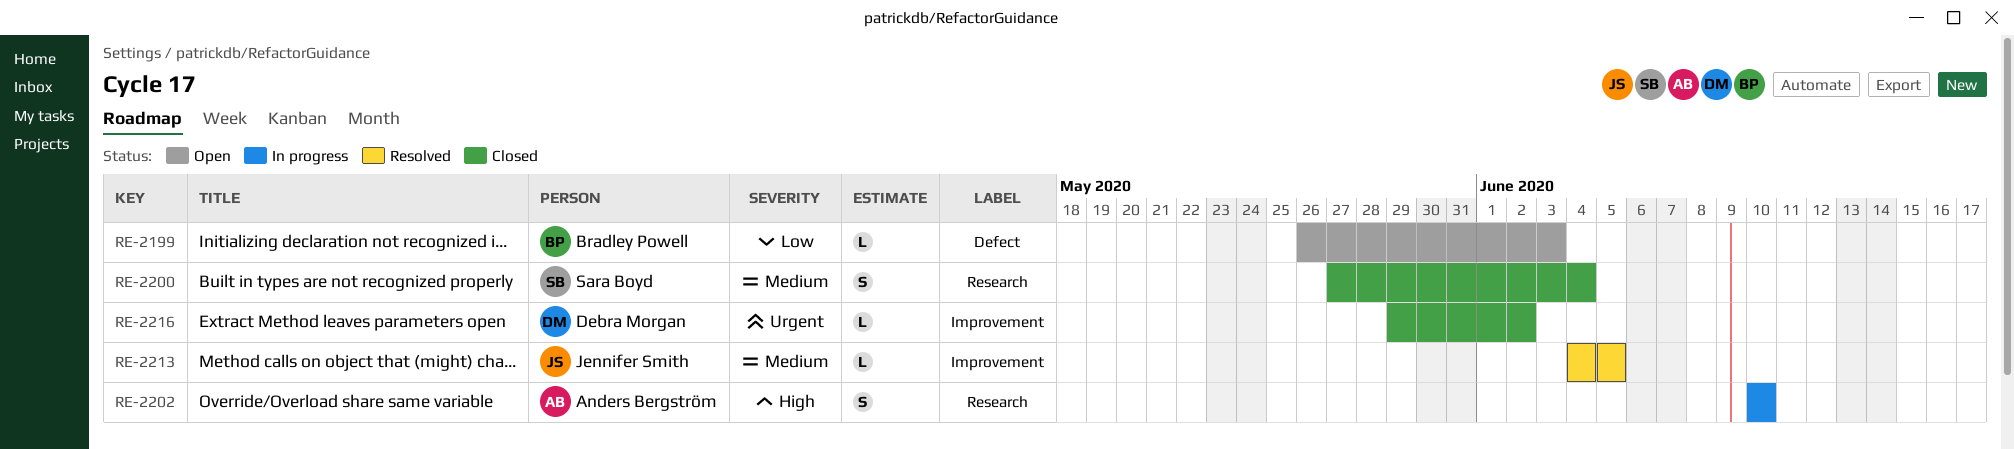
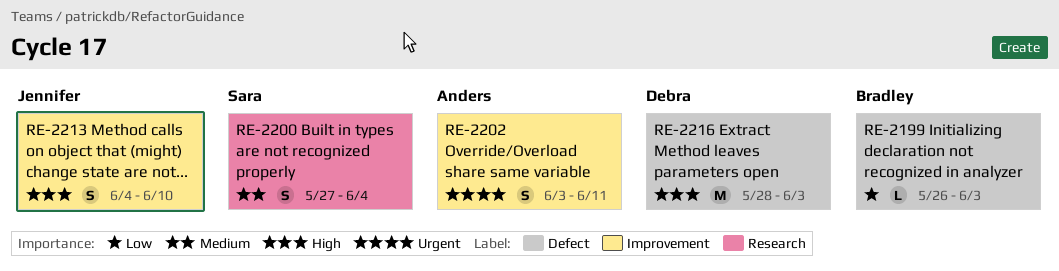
RE-2202, priority: High -> Urgent
RE-2202, label: Research -> Improvement
RE-2202, start: Jun 10 -> Jun 3
RE-2202, due: Jun 10 -> Jun 11
RE-2213, priority: Medium -> High
RE-2213, estimate: L -> S
RE-2213, due: Jun 5 -> Jun 10
RE-2216, priority: Urgent -> High
RE-2216, label: Improvement -> Defect
RE-2216, estimate: L -> M
RE-2216, start: May 29 -> May 28
RE-2216, due: Jun 2 -> Jun 3

